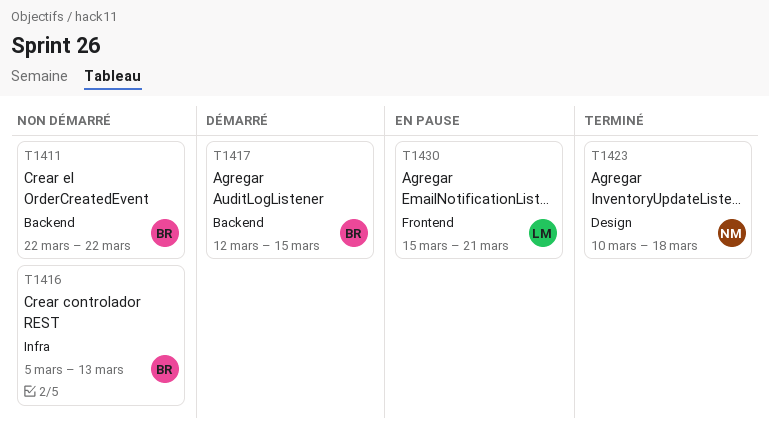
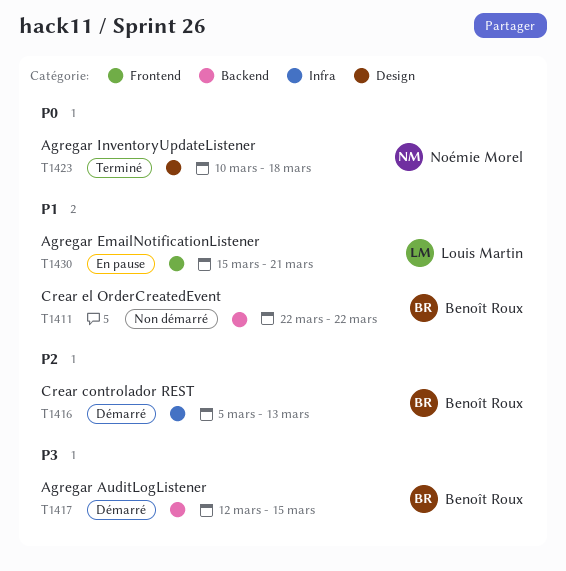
T1416, status: Non démarré -> Démarré

